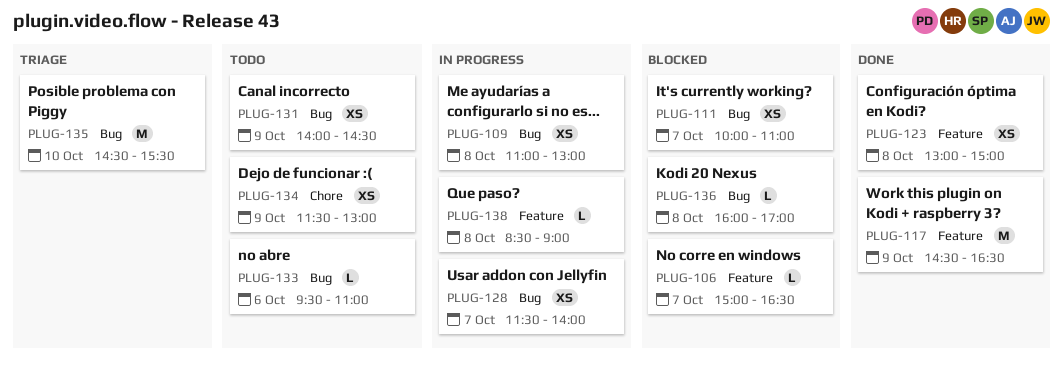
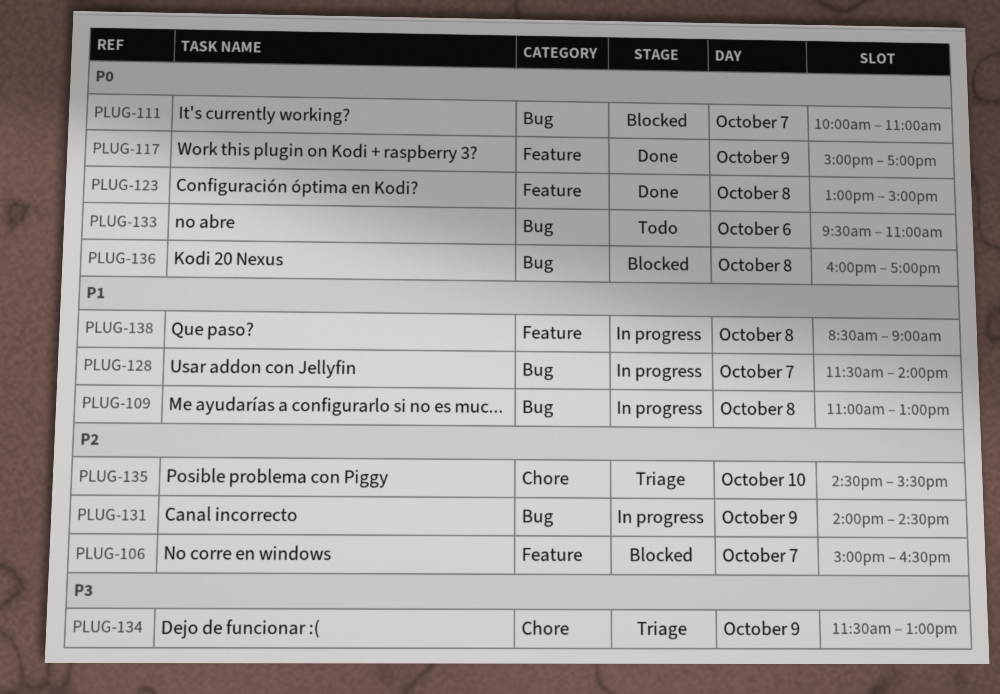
PLUG-117, begins: 14:30 -> 15:00
PLUG-117, ends: 16:30 -> 17:00
PLUG-131, status: Todo -> In progress
PLUG-134, status: Todo -> Triage
PLUG-135, label: Bug -> Chore

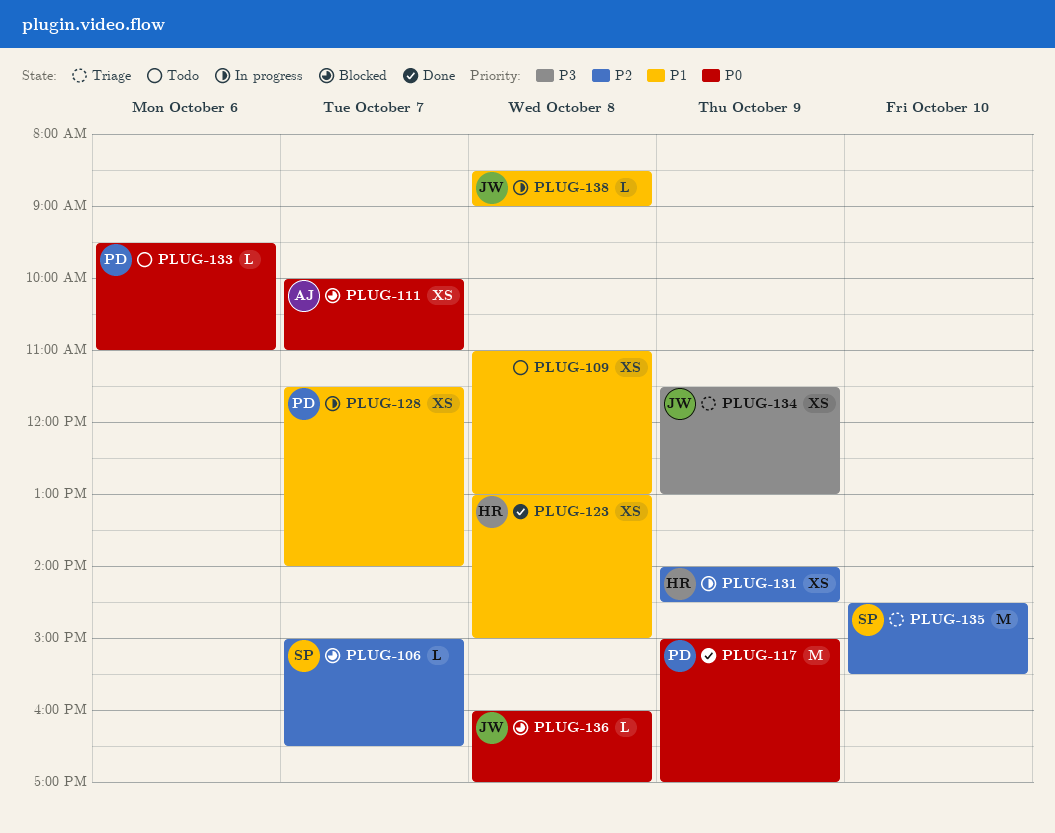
PLUG-109, status: In progress -> Todo
PLUG-123, priority: P0 -> P1

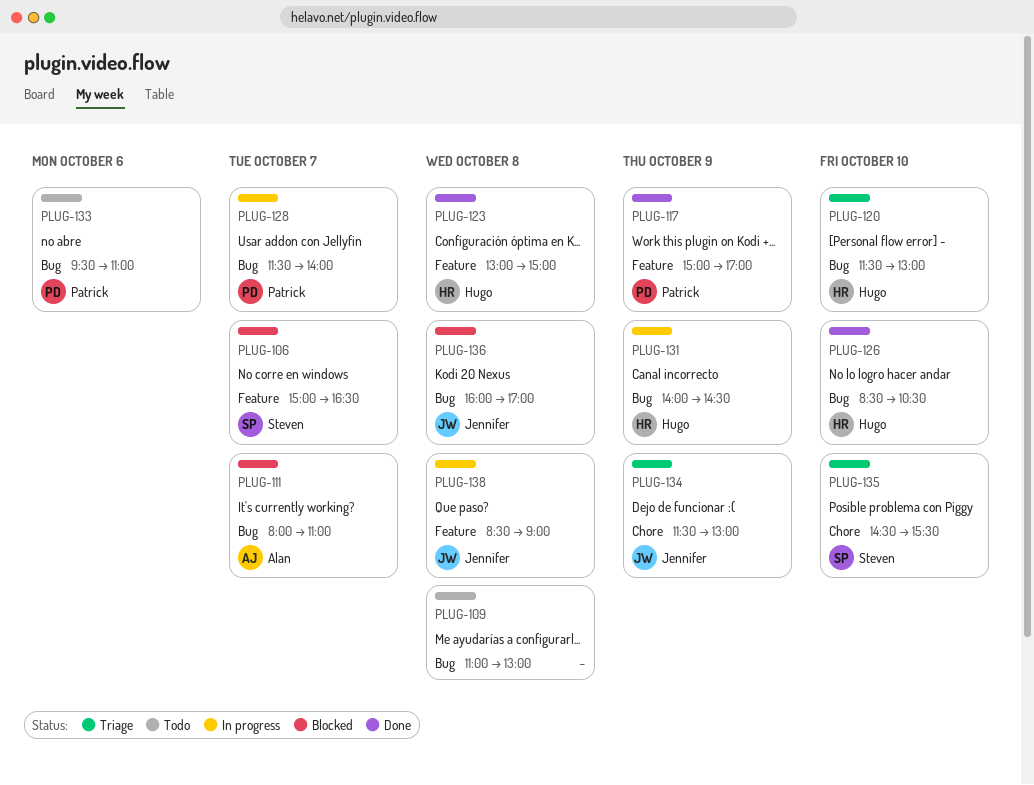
PLUG-111, begins: 10:00 -> 08:00
PLUG-120: none -> present
PLUG-126: none -> present

